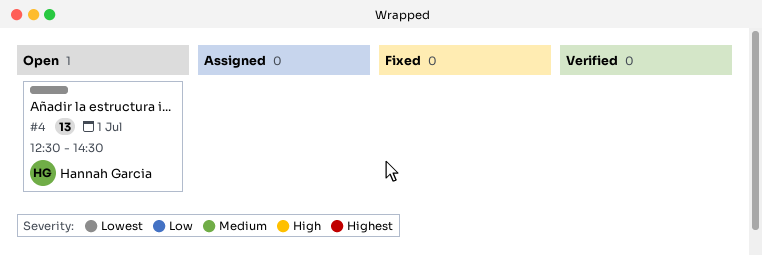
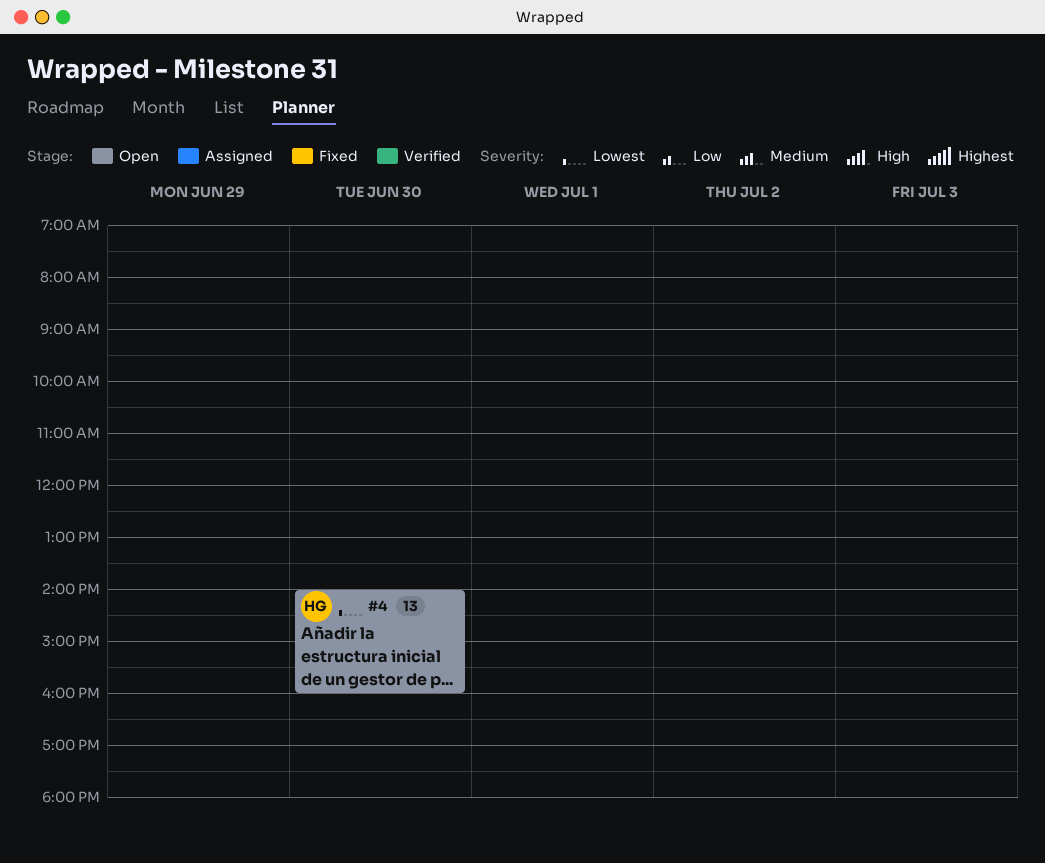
#4, day: Jul 1 -> Jun 30
#4, begins: 12:30 -> 14:00
#4, ends: 14:30 -> 16:00

